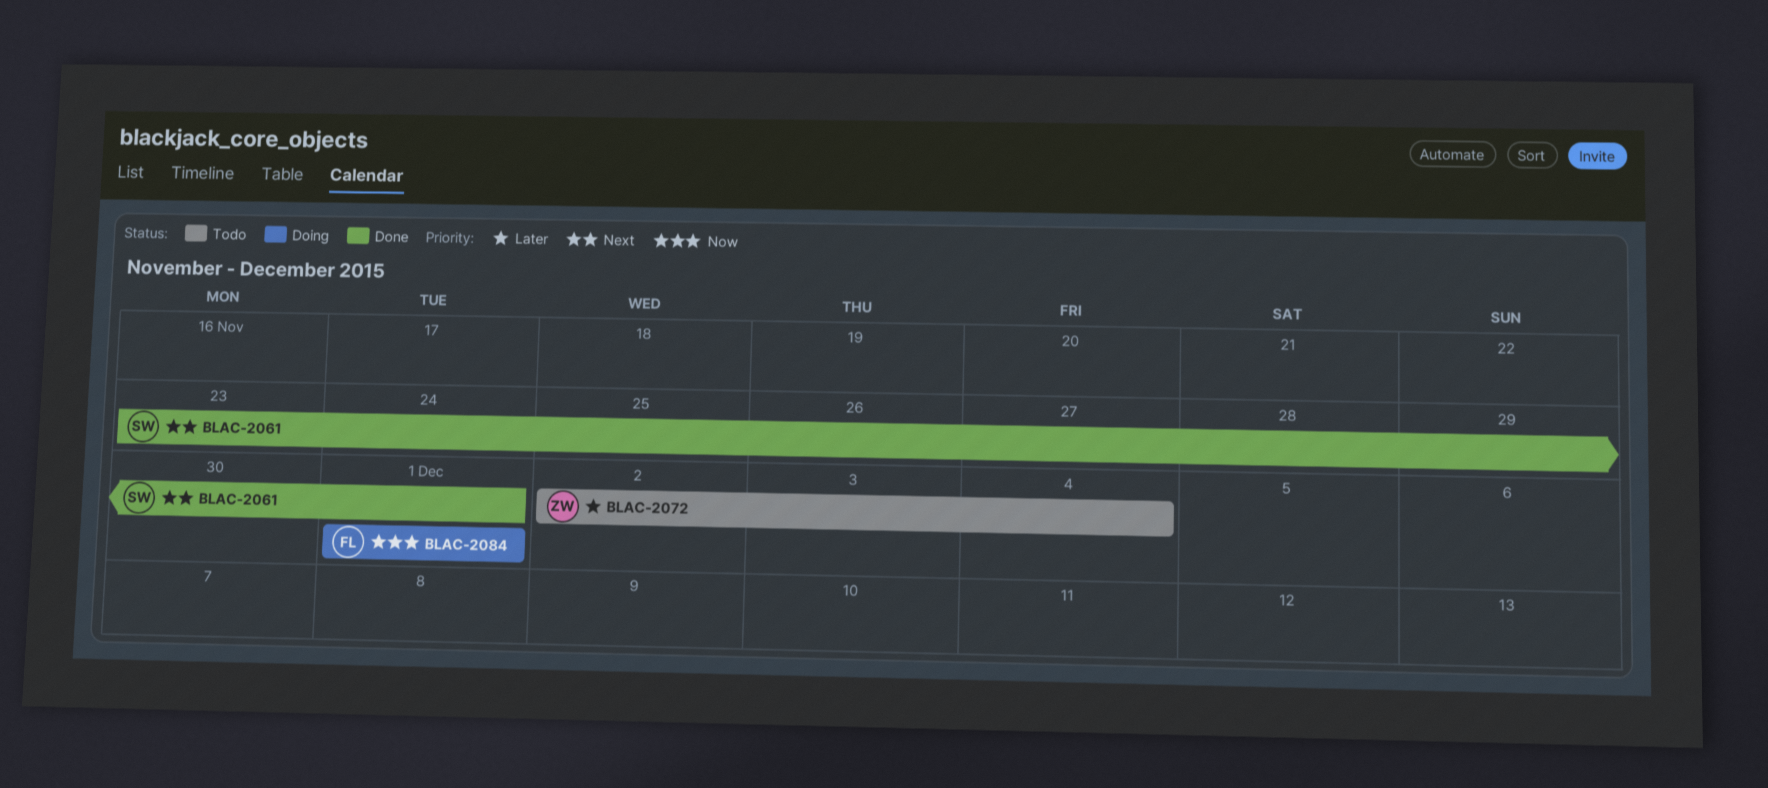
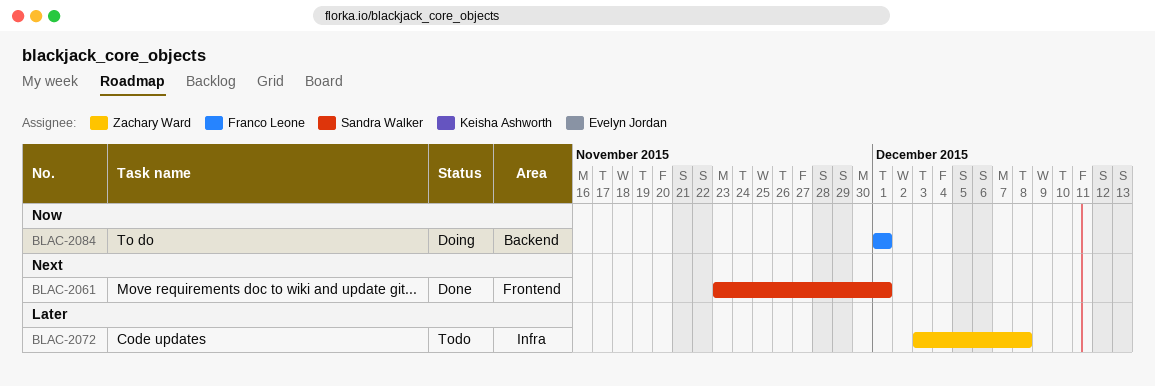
BLAC-2072, start: Dec 2 -> Dec 3
BLAC-2072, due: Dec 4 -> Dec 8

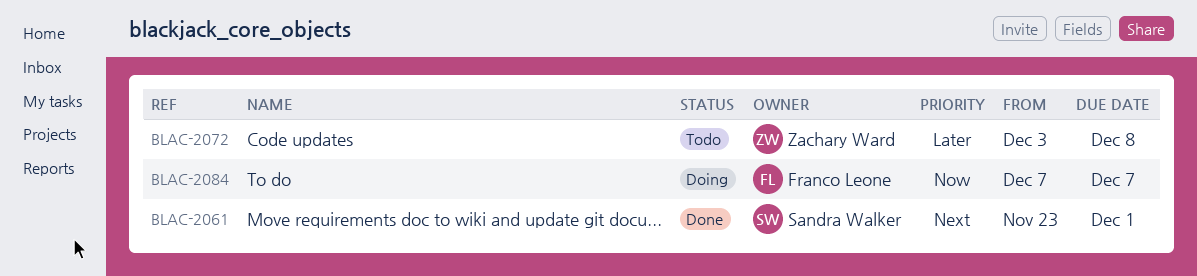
BLAC-2084, start: Dec 1 -> Dec 7
BLAC-2084, due: Dec 1 -> Dec 7

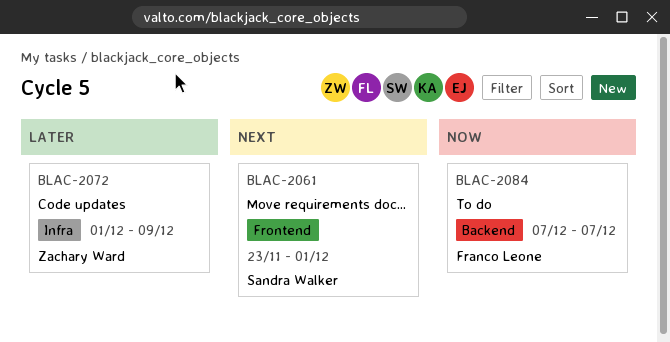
BLAC-2072, start: Dec 3 -> Dec 1
BLAC-2072, due: Dec 8 -> Dec 9

